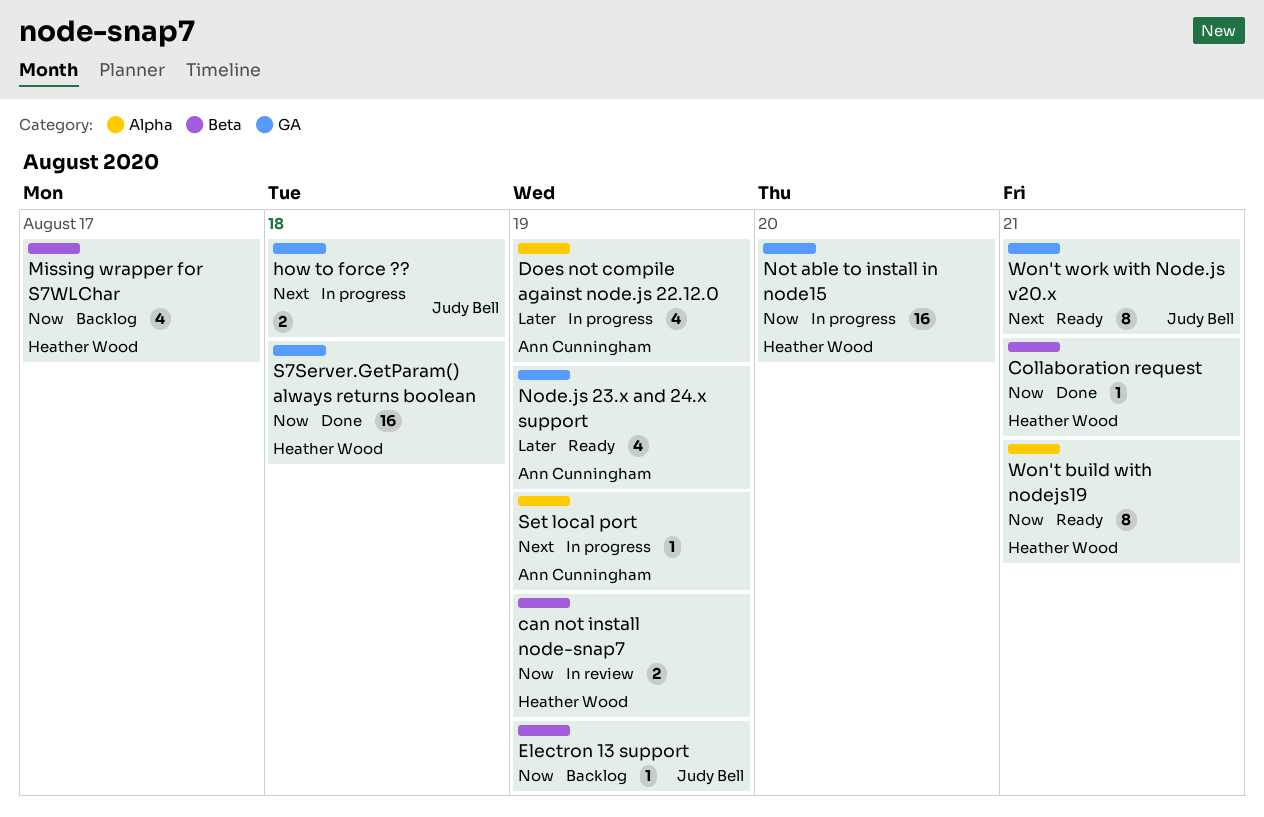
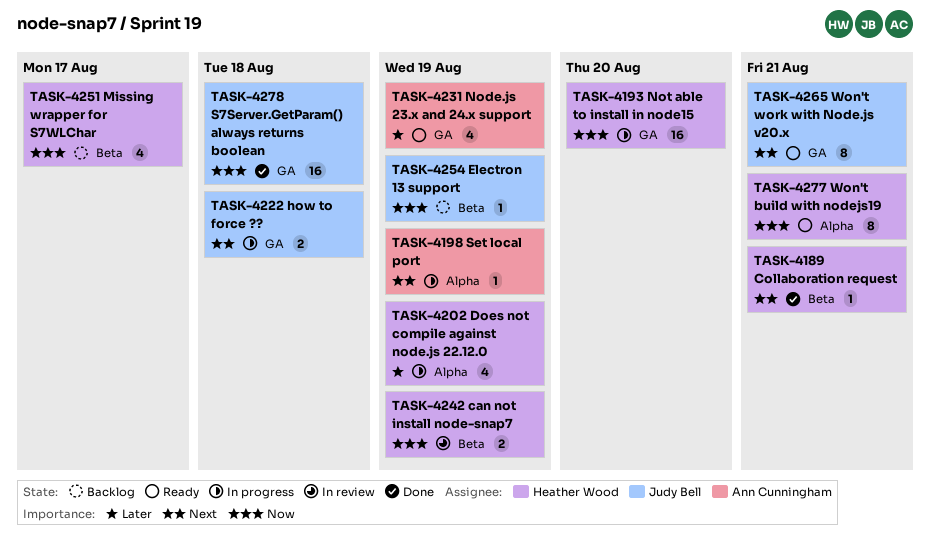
Collaboration request, priority: Now -> Next
Does not compile against node.js 22.12.0, owner: Ann Cunningham -> Heather Wood
S7Server.GetParam() always returns boolean, owner: Heather Wood -> Judy Bell

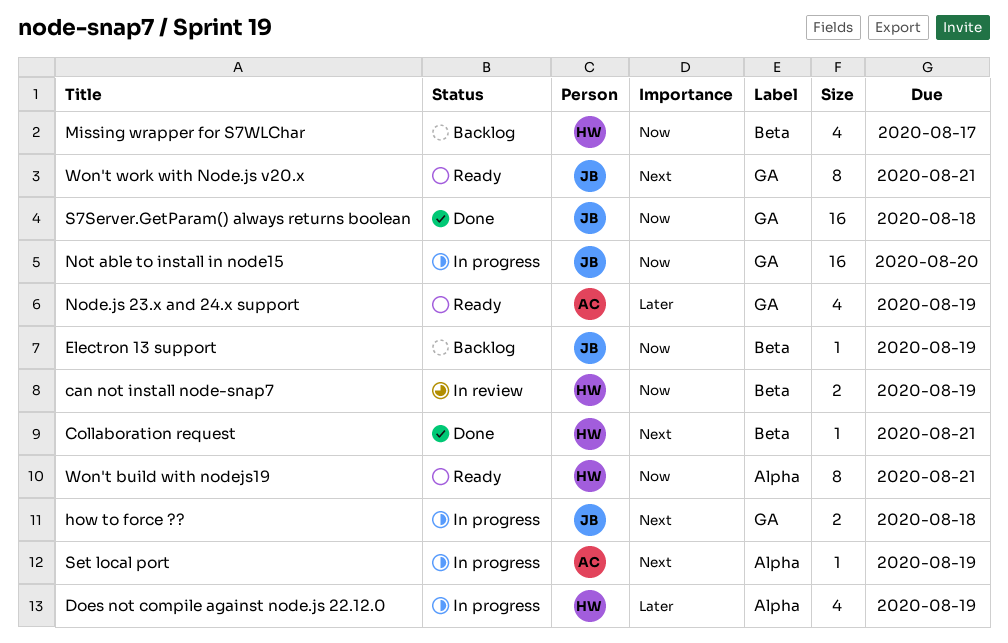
Not able to install in node15, owner: Heather Wood -> Judy Bell

